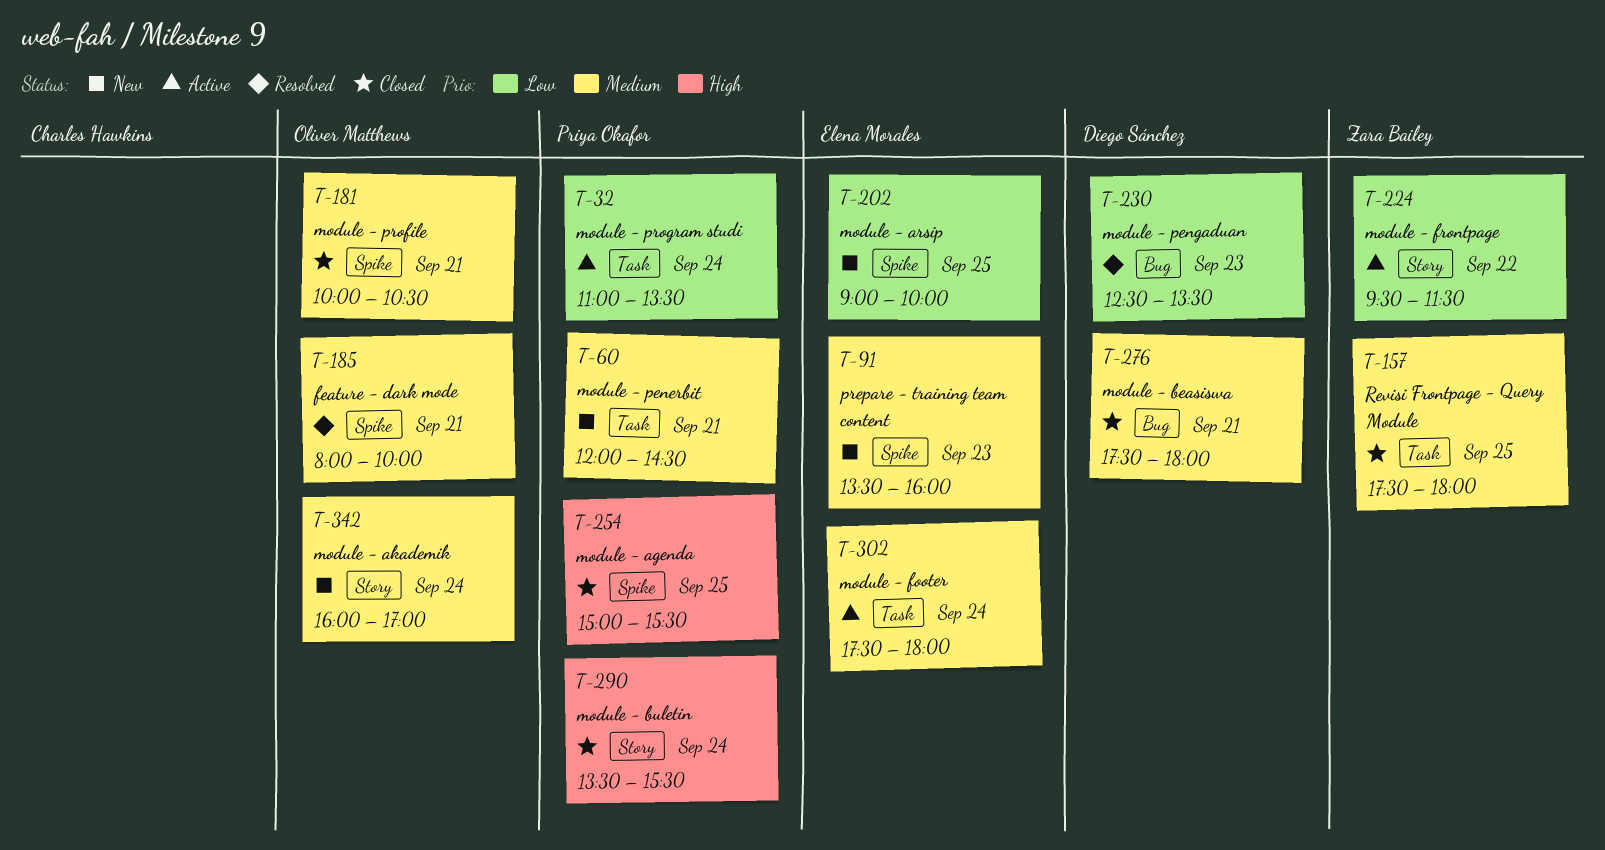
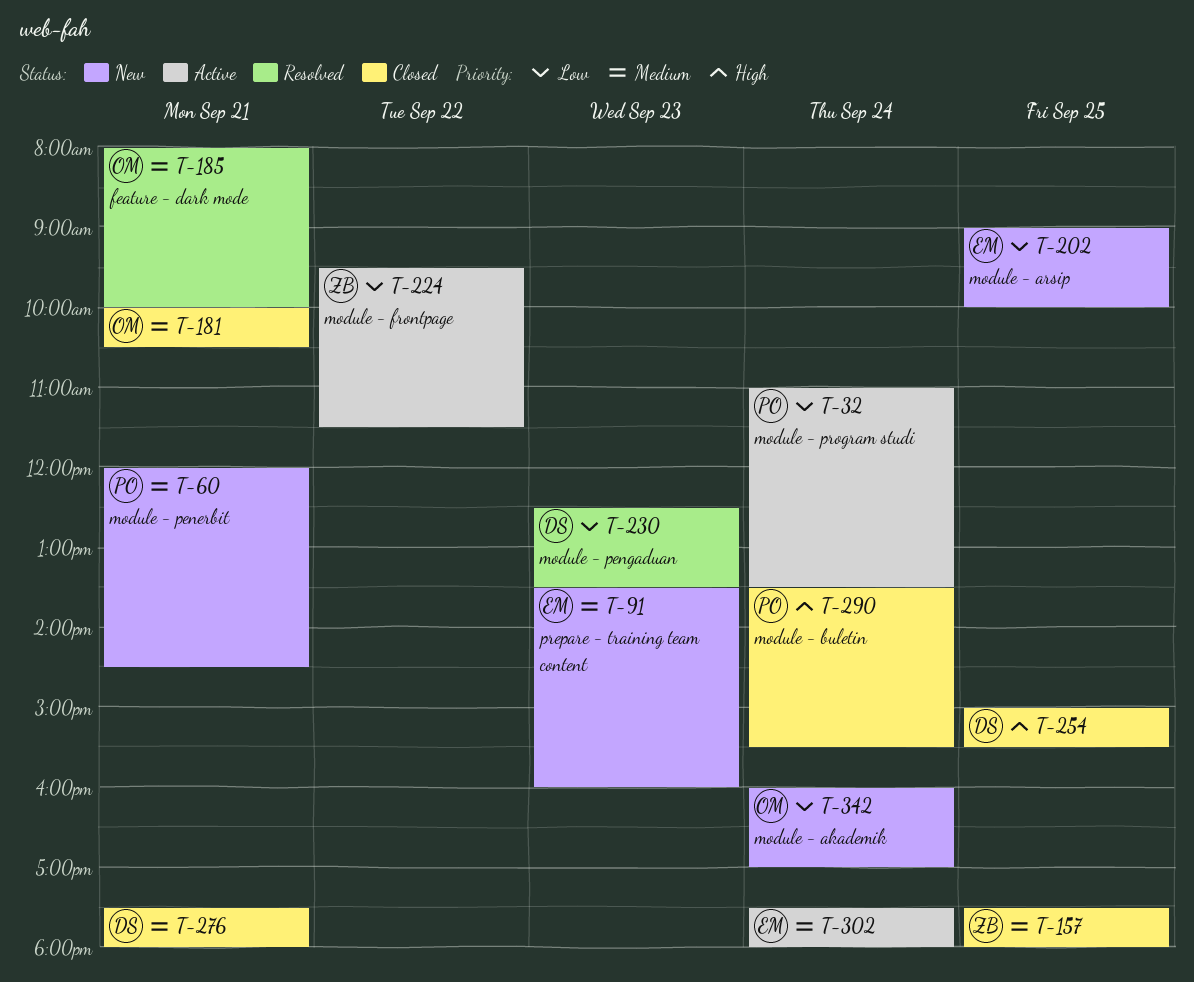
T-254, owner: Priya Okafor -> Diego Sánchez
T-342, priority: Medium -> Low

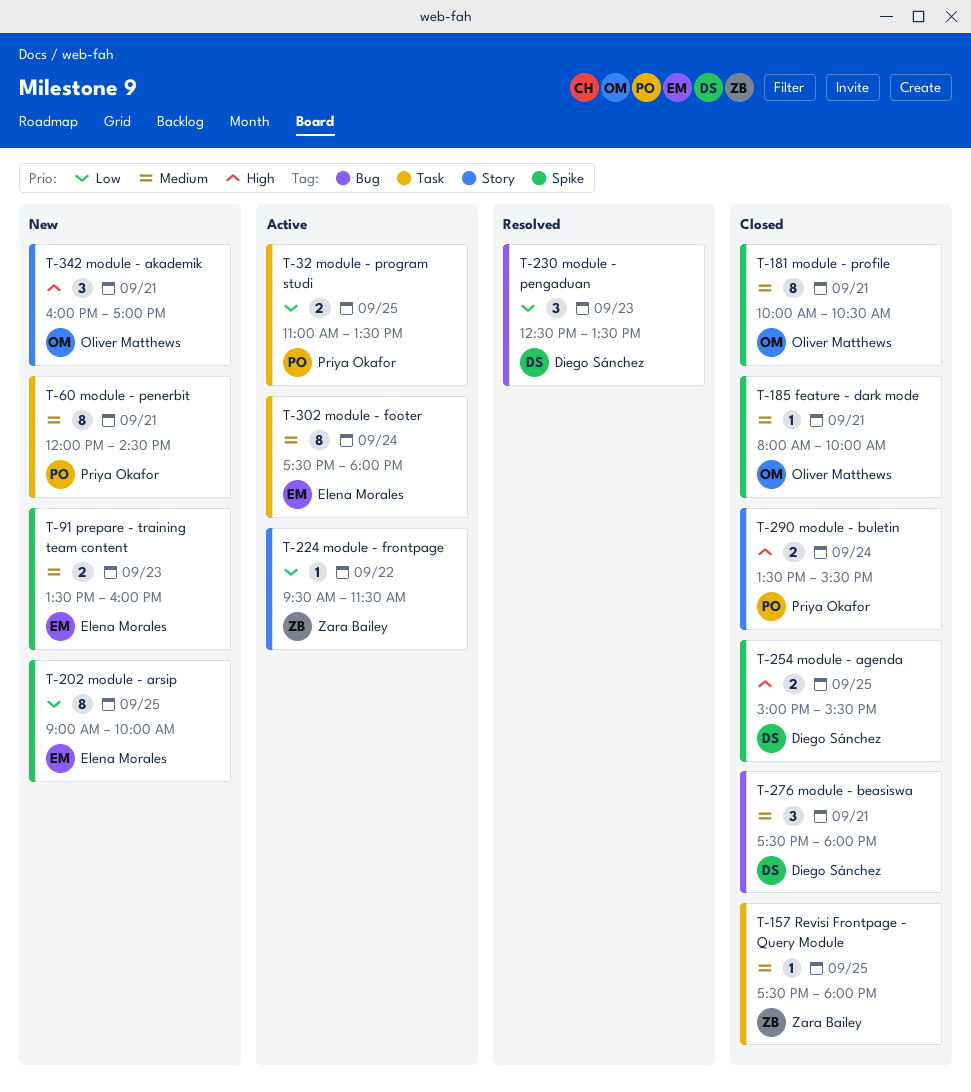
T-32, day: Sep 24 -> Sep 25
T-185, status: Resolved -> Closed
T-342, priority: Low -> High
T-342, day: Sep 24 -> Sep 21

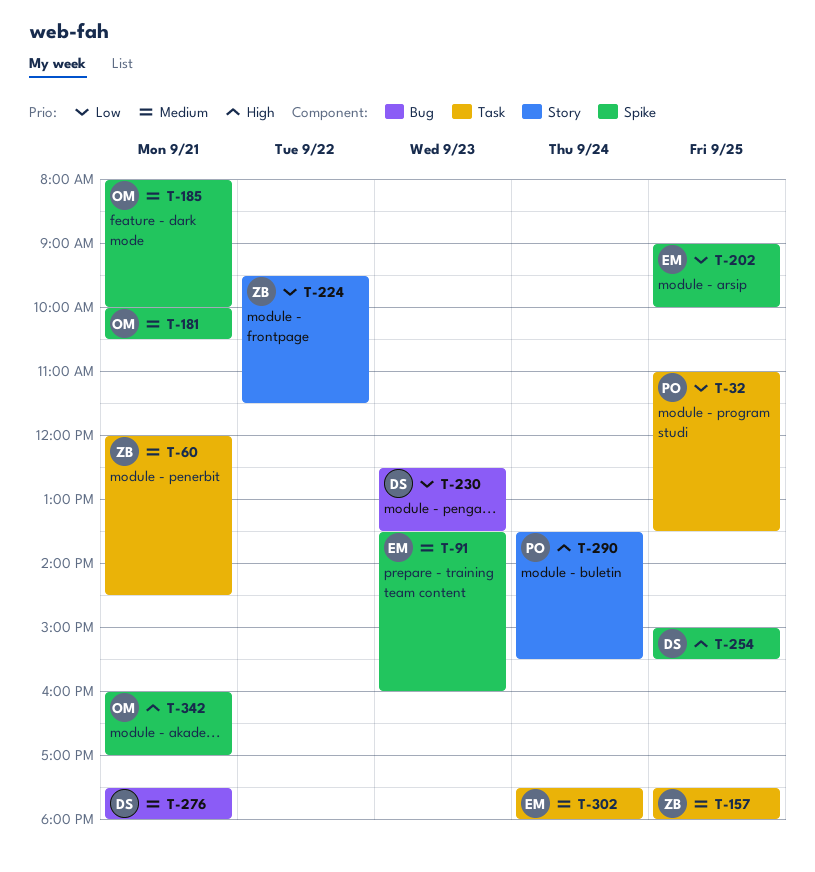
T-60, owner: Priya Okafor -> Zara Bailey
T-342, label: Story -> Spike

